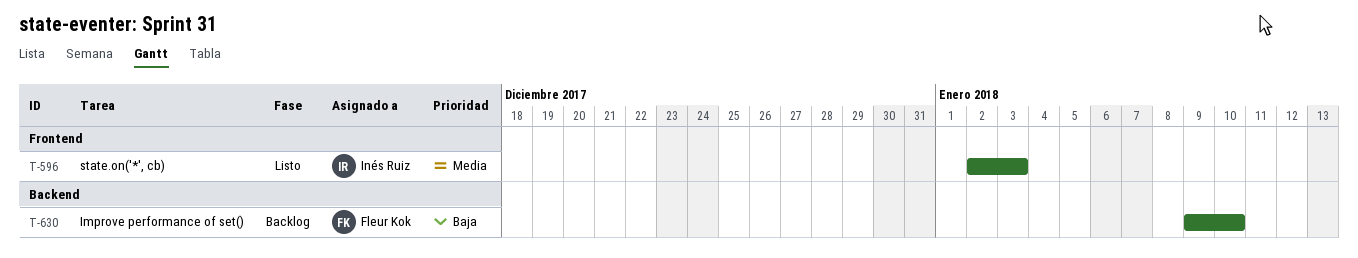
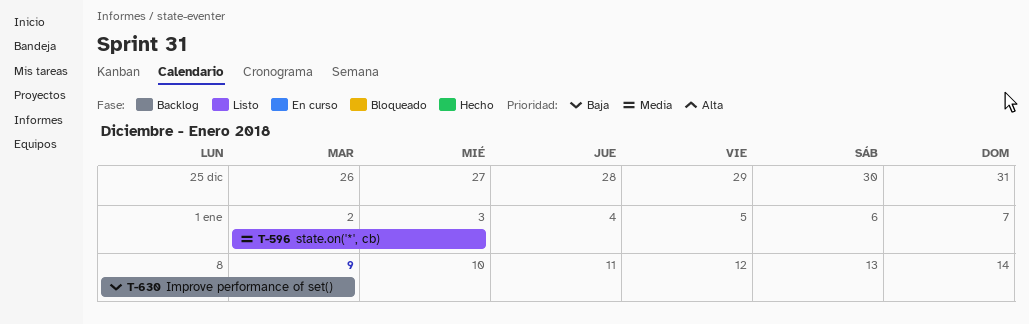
T-630, start: Jan 9 -> Jan 8
T-630, due: Jan 10 -> Jan 9

